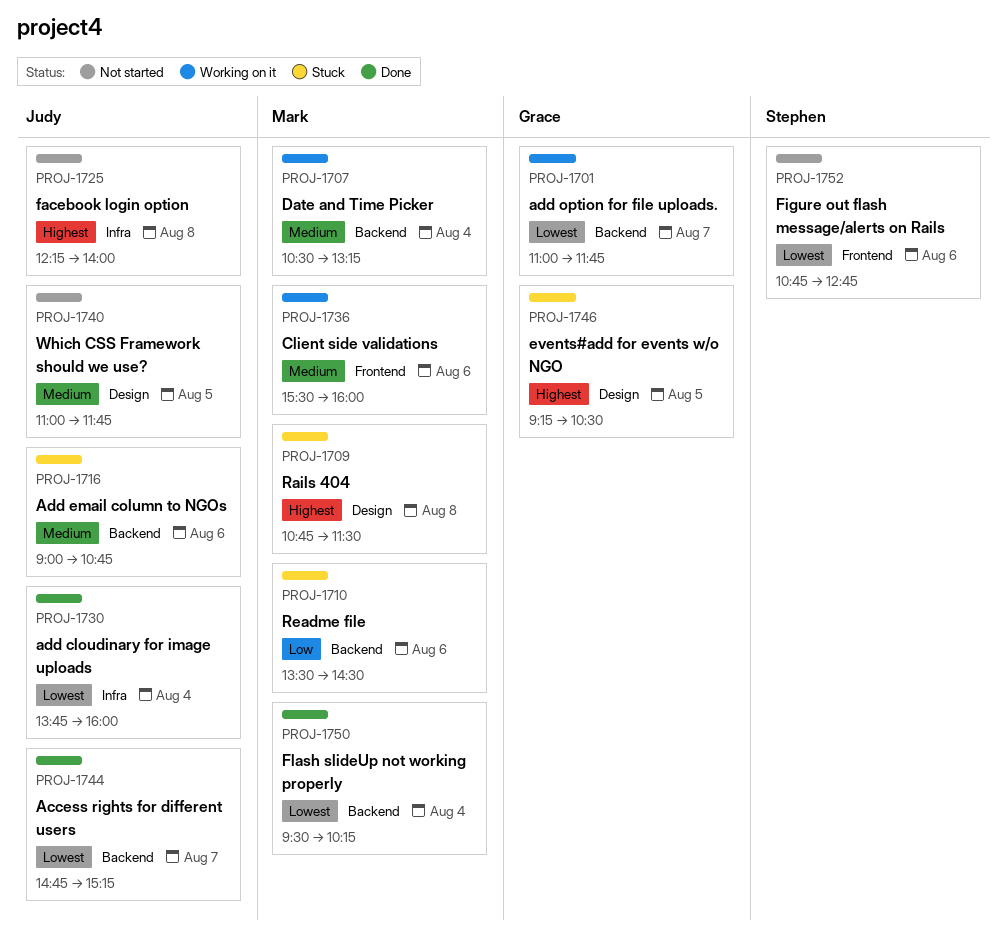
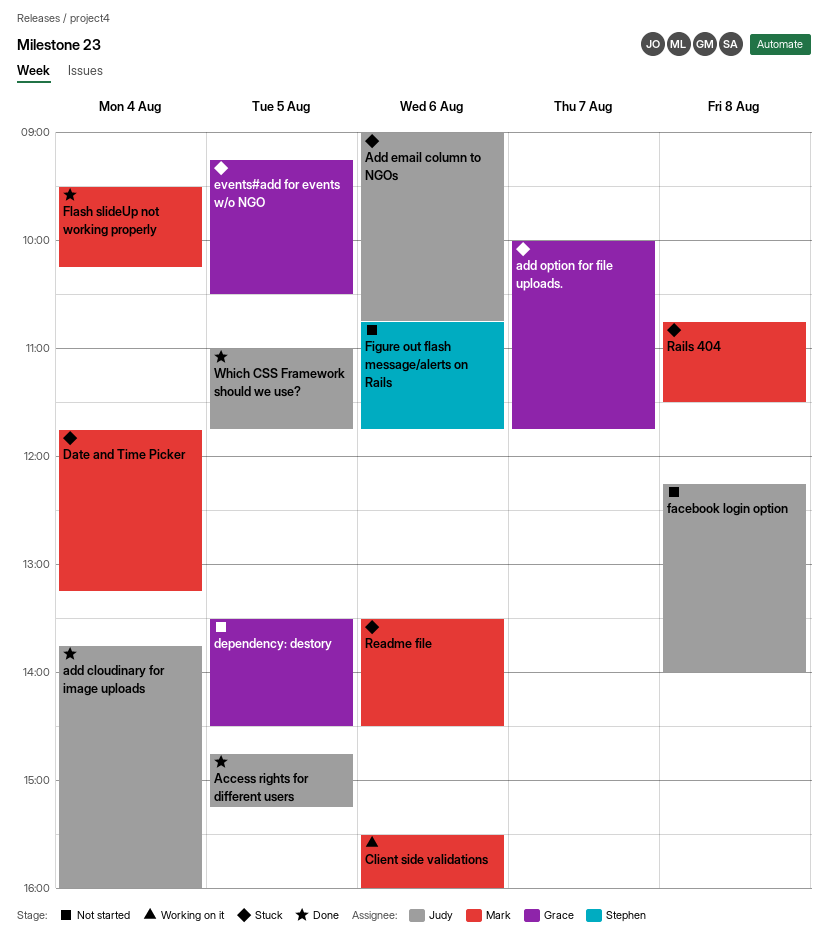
Access rights for different users, day: Aug 7 -> Aug 5
add option for file uploads., status: Working on it -> Stuck
add option for file uploads., begins: 11:00 -> 10:00
Date and Time Picker, status: Working on it -> Stuck
Date and Time Picker, begins: 10:30 -> 11:45
dependency: destory: none -> present
Figure out flash message/alerts on Rails, ends: 12:45 -> 11:45
Which CSS Framework should we use?, status: Not started -> Done

